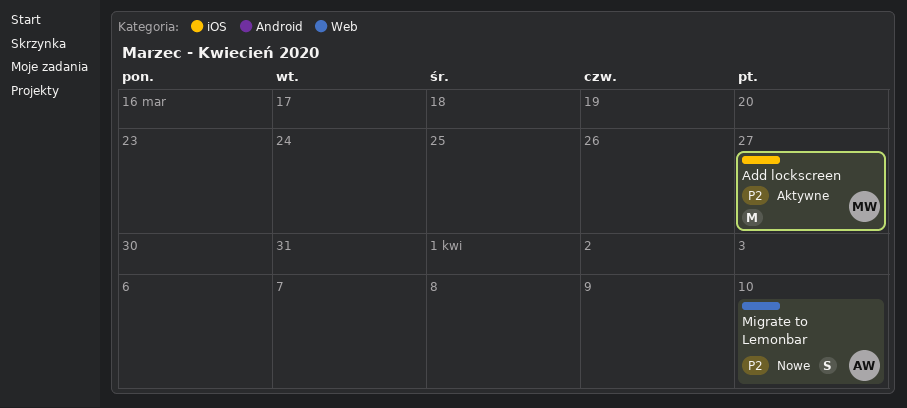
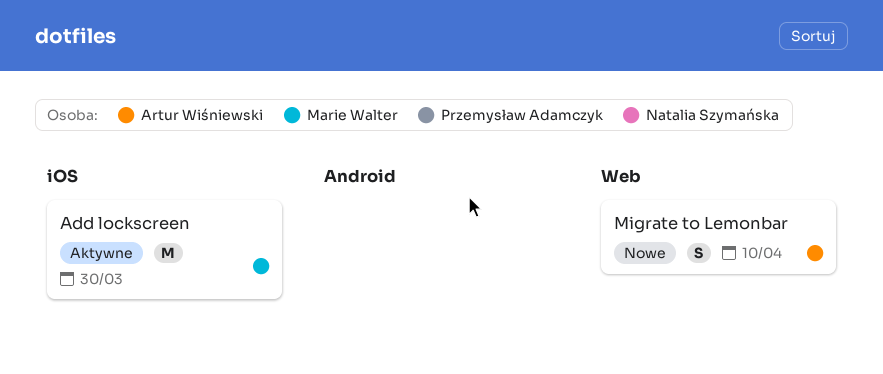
Add lockscreen, due: Mar 27 -> Mar 30

